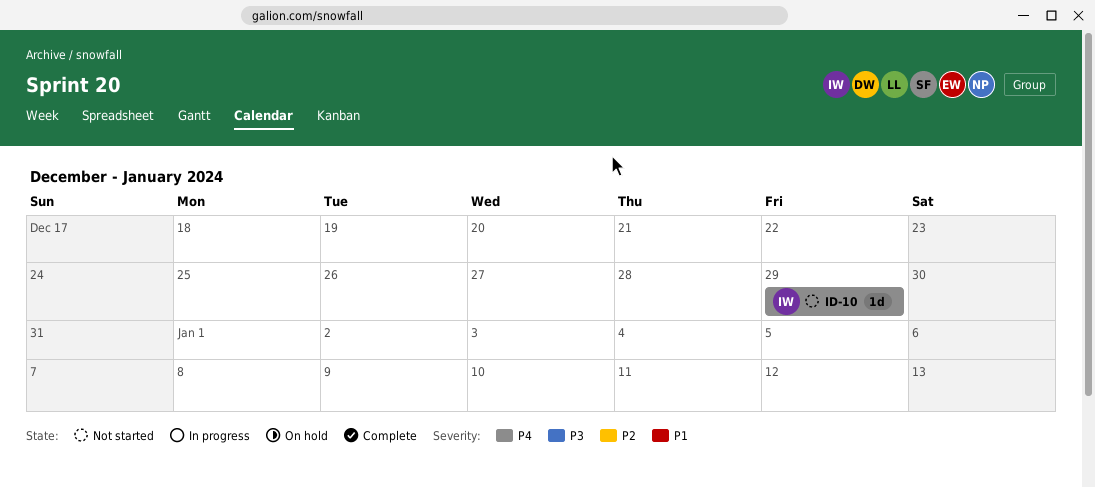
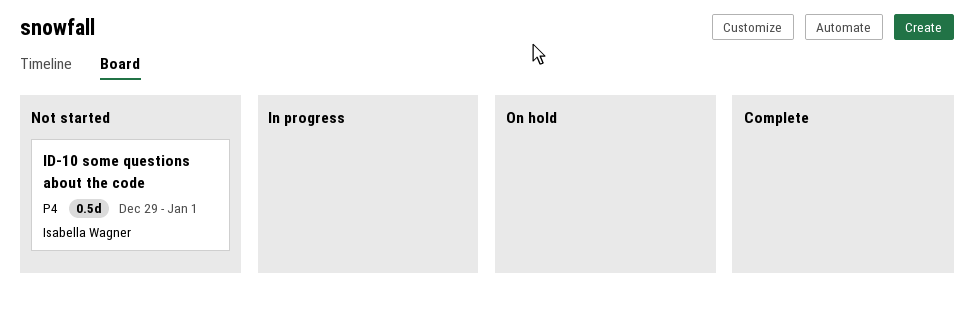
ID-10, estimate: 1d -> 0.5d
ID-10, due: Dec 29 -> Jan 1

